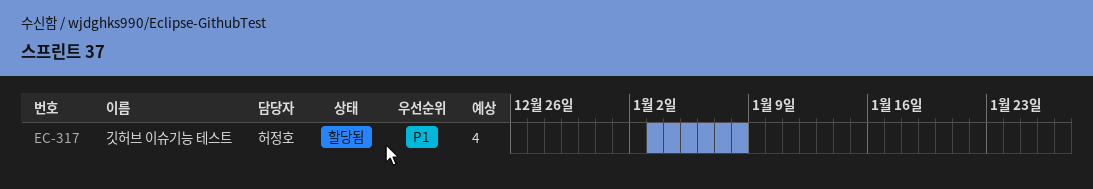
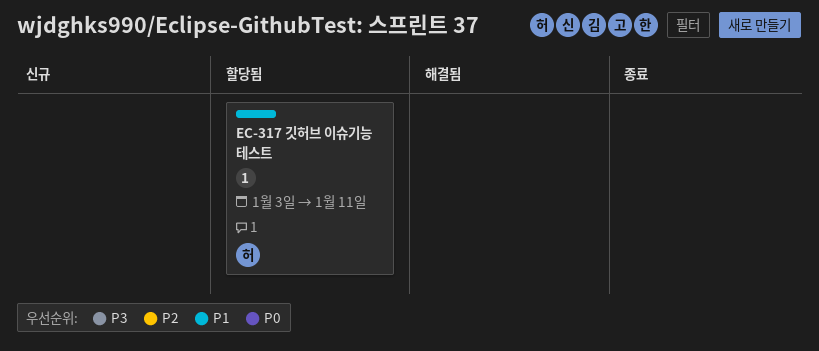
EC-317, estimate: 4 -> 1
EC-317, due: Jan 8 -> Jan 11

